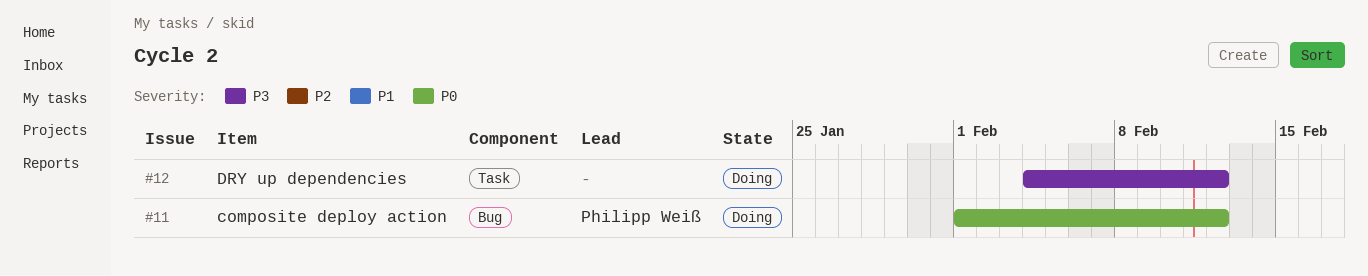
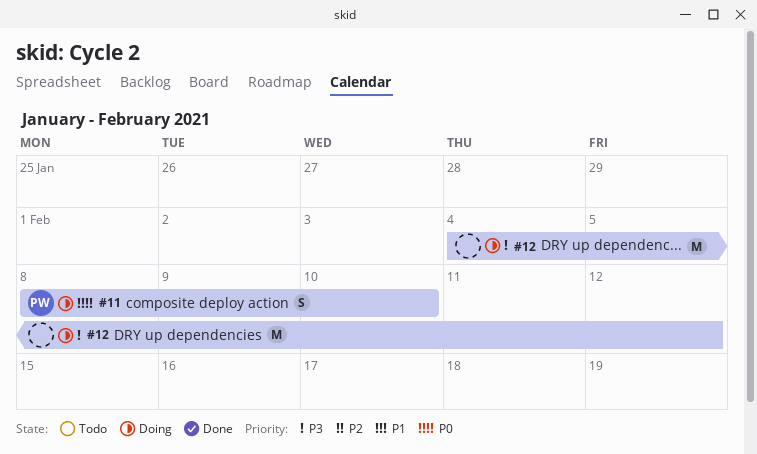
#11, start: Feb 1 -> Feb 8
#11, due: Feb 12 -> Feb 10

